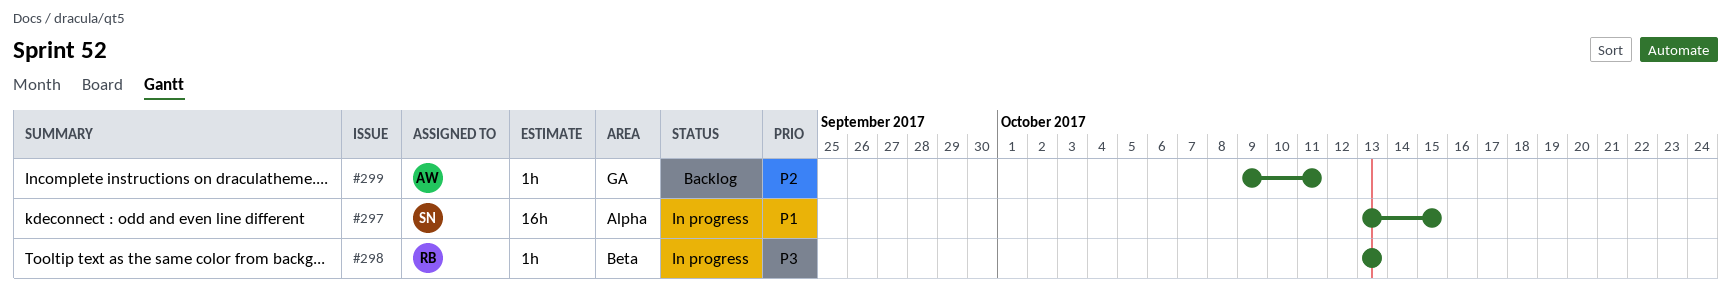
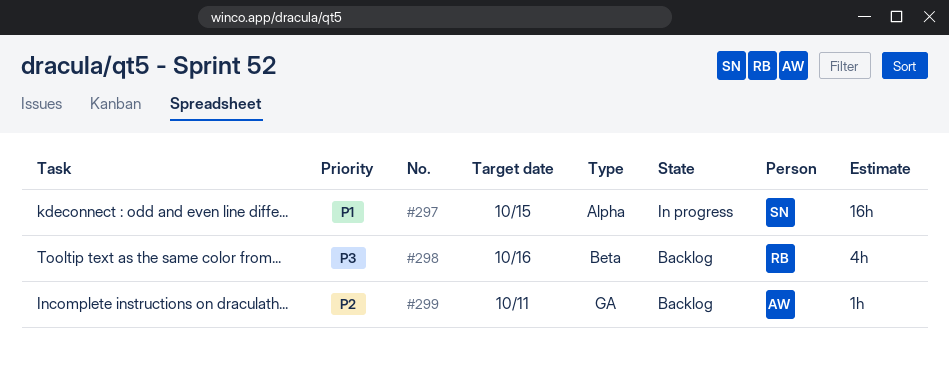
#298, status: In progress -> Backlog
#298, estimate: 1h -> 4h
#298, due: Oct 13 -> Oct 16

